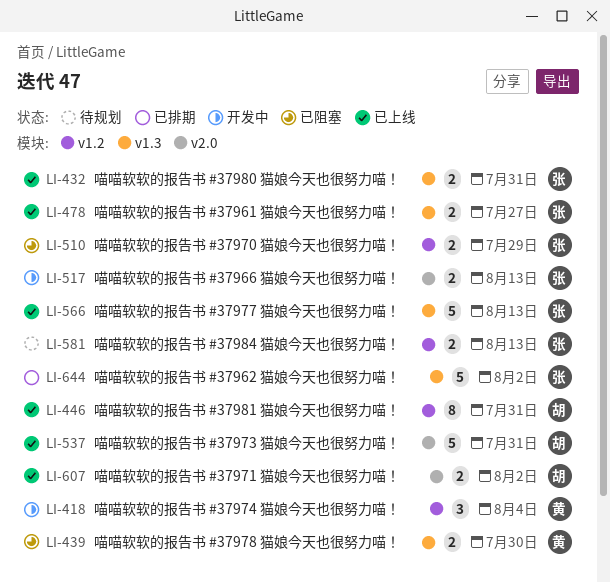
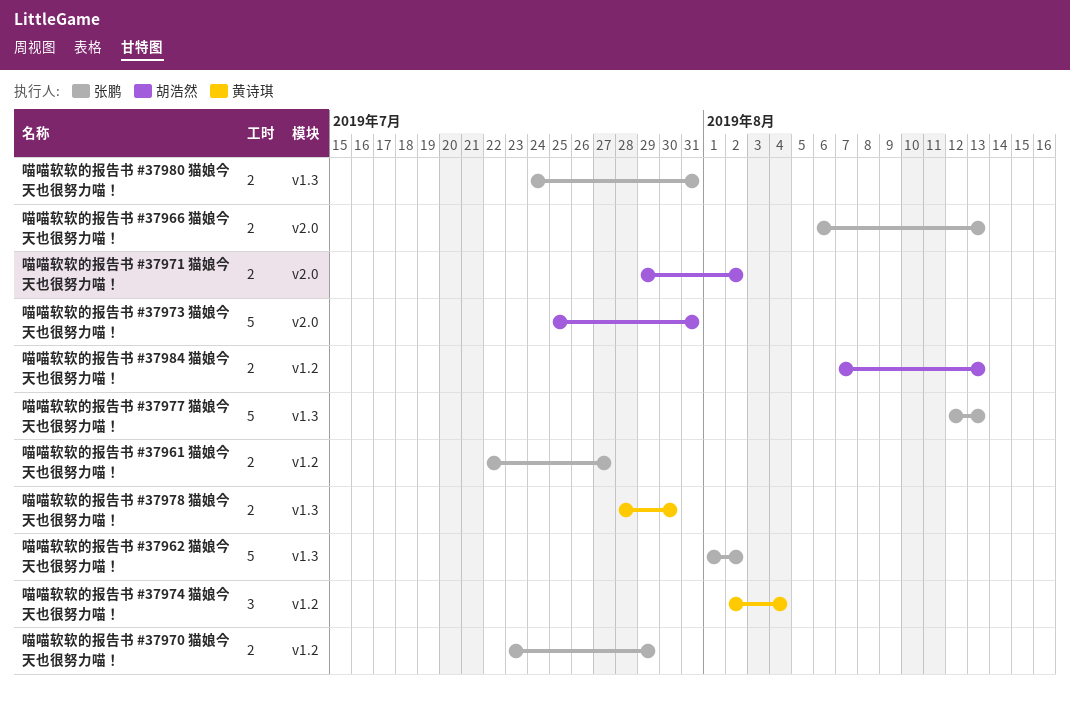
喵喵软软的报告书 #37961 猫娘今天也很努力喵！, label: v1.3 -> v1.2
喵喵软软的报告书 #37981 猫娘今天也很努力喵！: present -> none
喵喵软软的报告书 #37984 猫娘今天也很努力喵！, owner: 张鹏 -> 胡浩然

